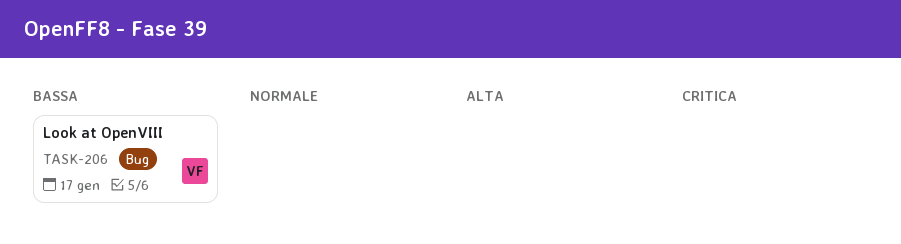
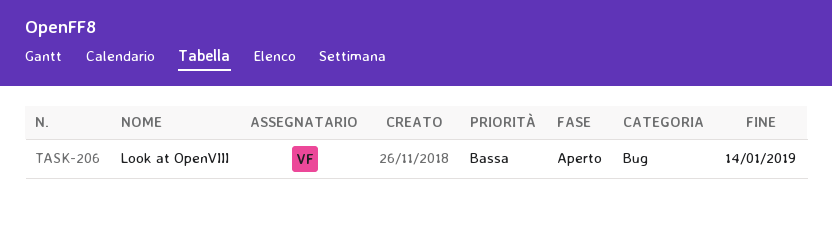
TASK-206, due: Jan 17 -> Jan 14

